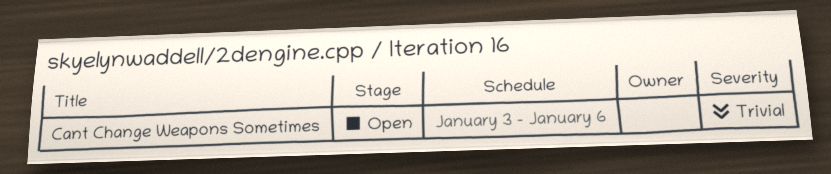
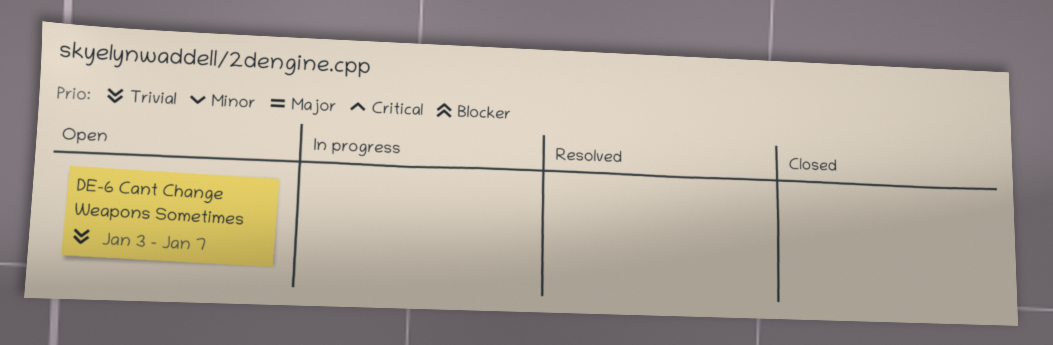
Cant Change Weapons Sometimes, due: Jan 6 -> Jan 7

